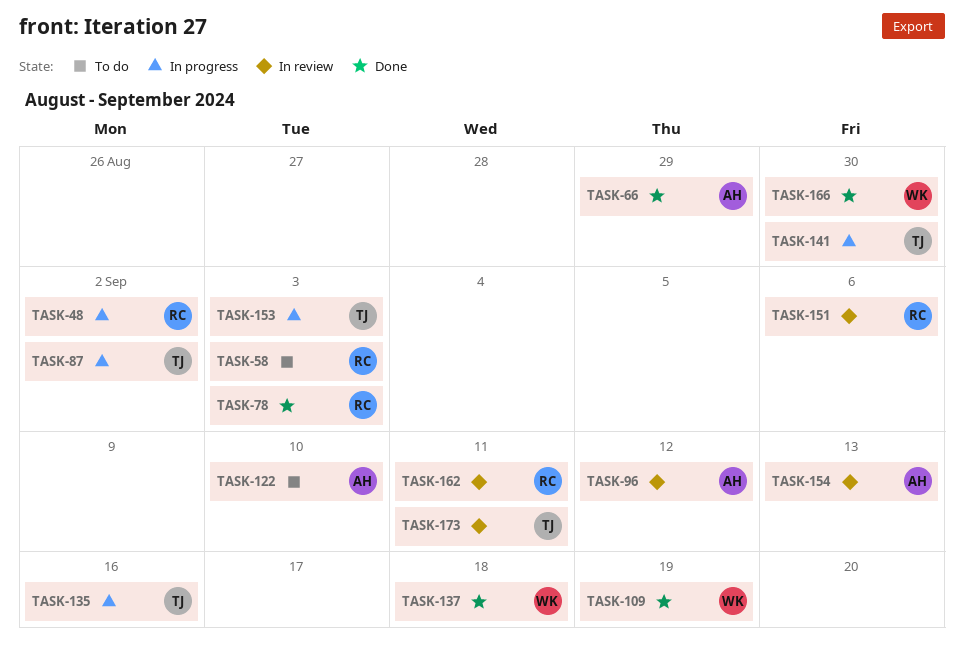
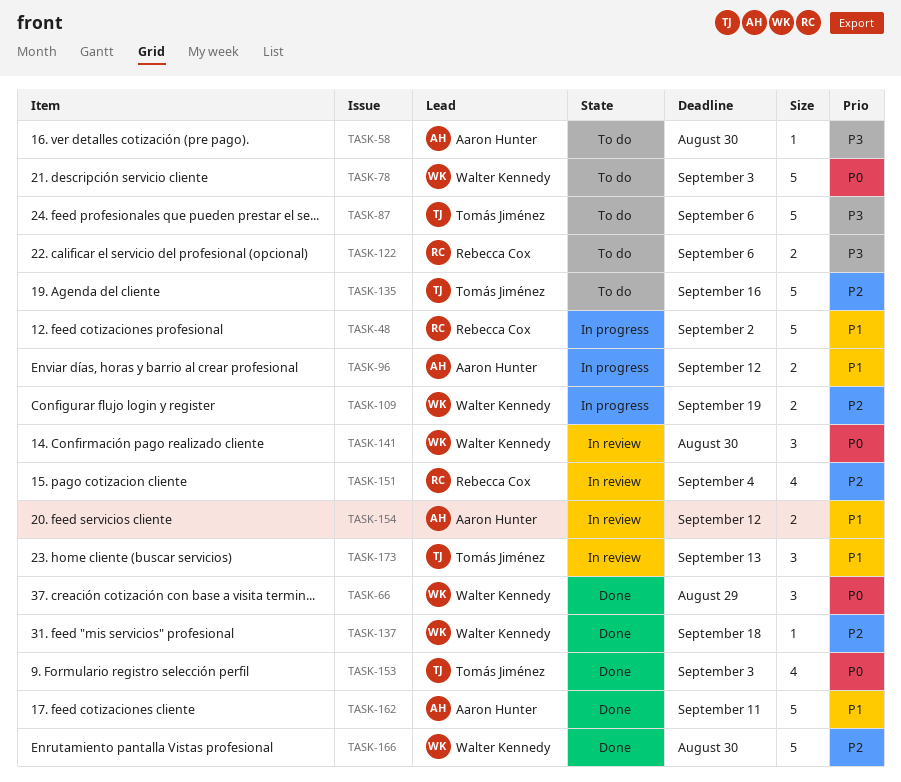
TASK-58, owner: Rebecca Cox -> Aaron Hunter
TASK-58, due: Sep 3 -> Aug 30
TASK-66, owner: Aaron Hunter -> Walter Kennedy
TASK-78, status: Done -> To do
TASK-78, owner: Rebecca Cox -> Walter Kennedy
TASK-87, status: In progress -> To do
TASK-87, due: Sep 2 -> Sep 6
TASK-96, status: In review -> In progress
TASK-109, status: Done -> In progress
TASK-122, owner: Aaron Hunter -> Rebecca Cox
TASK-122, due: Sep 10 -> Sep 6
TASK-135, status: In progress -> To do
TASK-141, status: In progress -> In review
TASK-141, owner: Tomás Jiménez -> Walter Kennedy
TASK-151, due: Sep 6 -> Sep 4
TASK-153, status: In progress -> Done
TASK-154, due: Sep 13 -> Sep 12
TASK-162, status: In review -> Done
TASK-162, owner: Rebecca Cox -> Aaron Hunter
TASK-173, due: Sep 11 -> Sep 13

